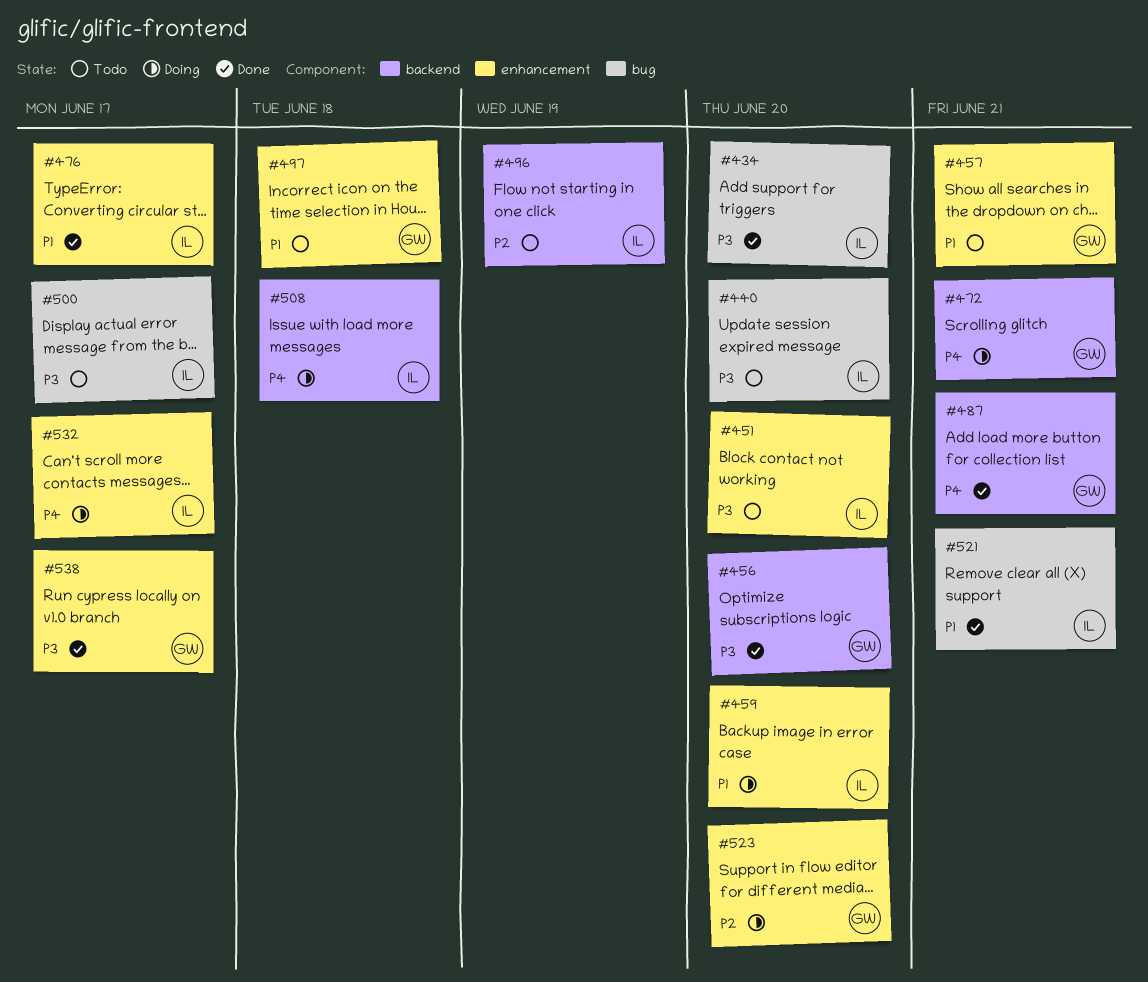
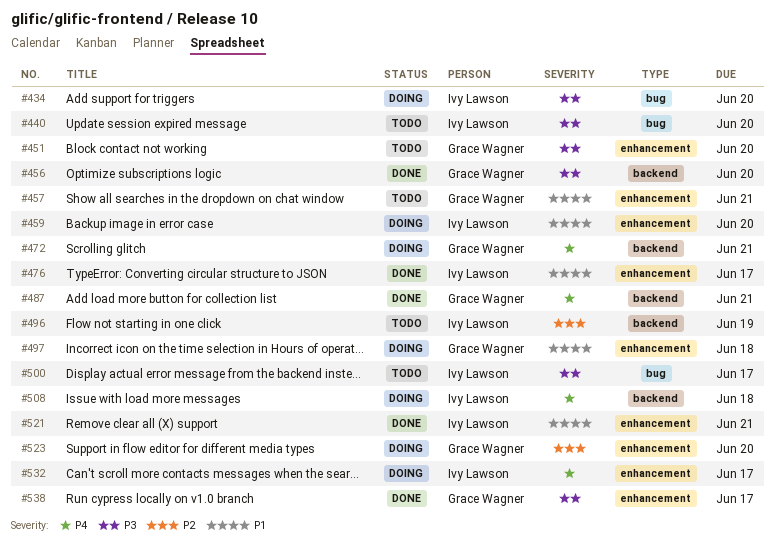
#434, status: Done -> Doing
#451, owner: Ivy Lawson -> Grace Wagner
#497, status: Todo -> Doing
#521, label: bug -> enhancement

